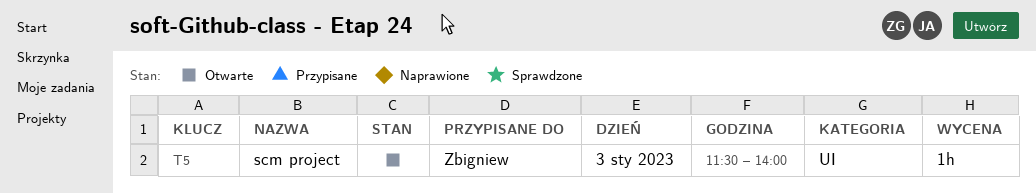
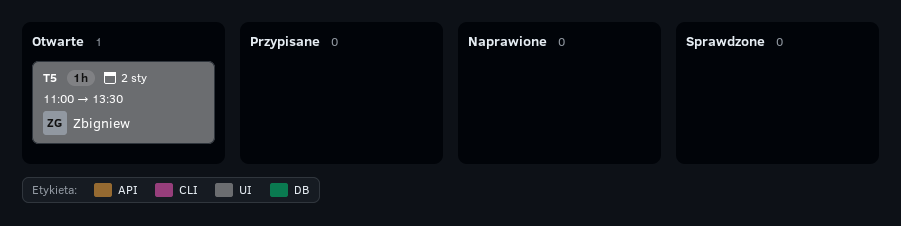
T5, day: Jan 3 -> Jan 2
T5, begins: 11:30 -> 11:00
T5, ends: 14:00 -> 13:30

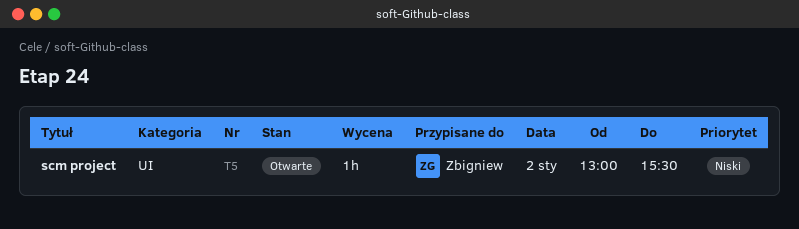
T5, begins: 11:00 -> 13:00
T5, ends: 13:30 -> 15:30

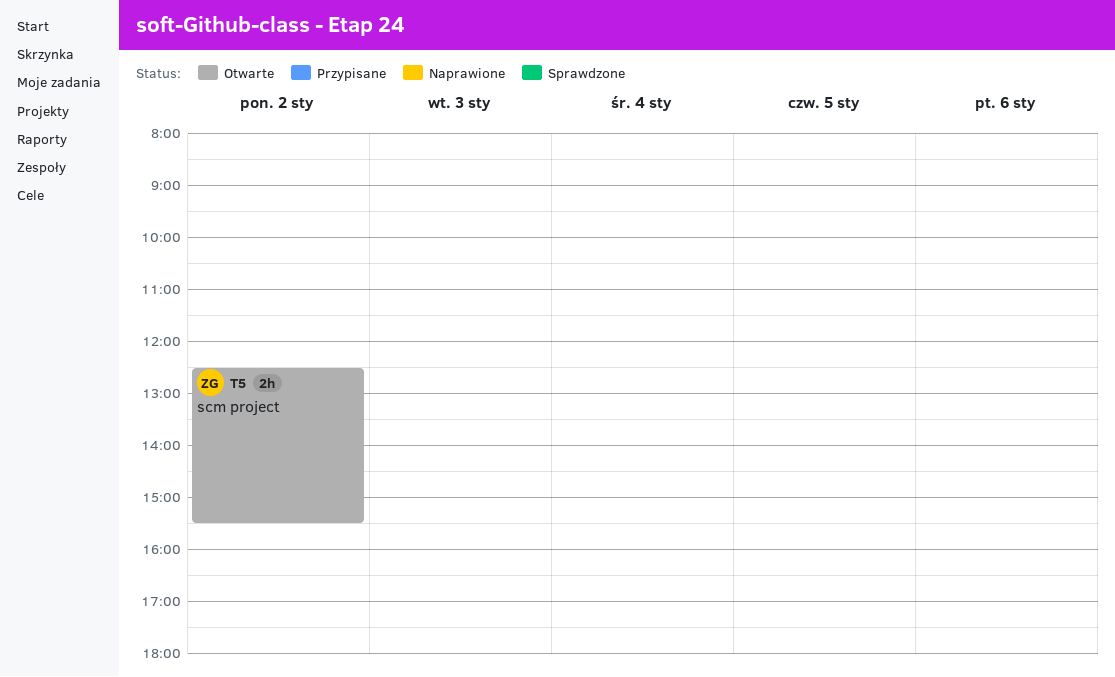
T5, estimate: 1h -> 2h
T5, begins: 13:00 -> 12:30

